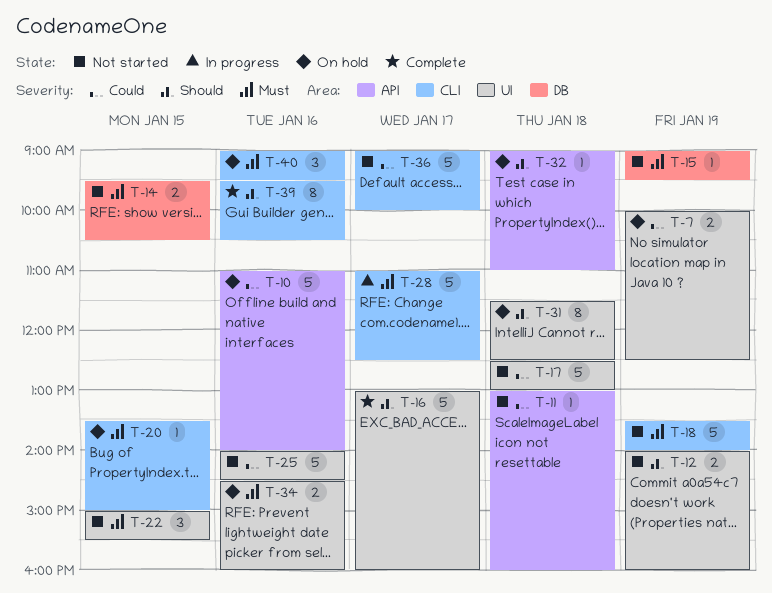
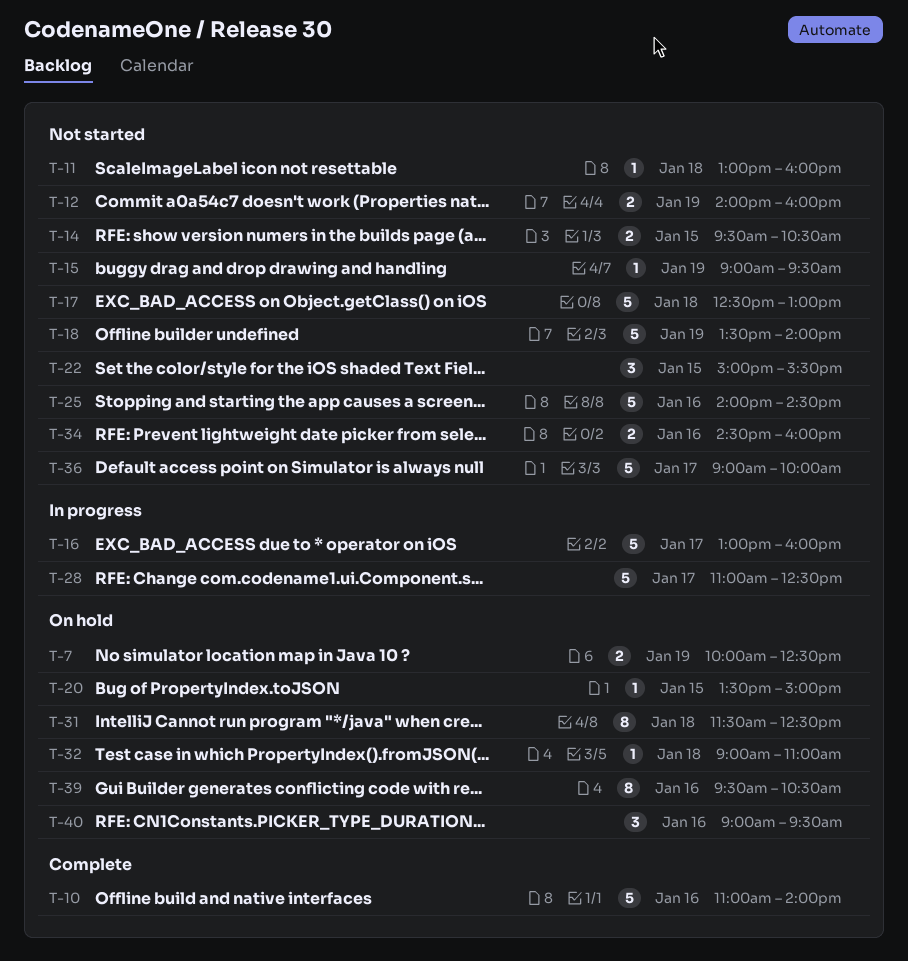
T-10, status: On hold -> Complete
T-16, status: Complete -> In progress
T-34, status: On hold -> Not started
T-39, status: Complete -> On hold

